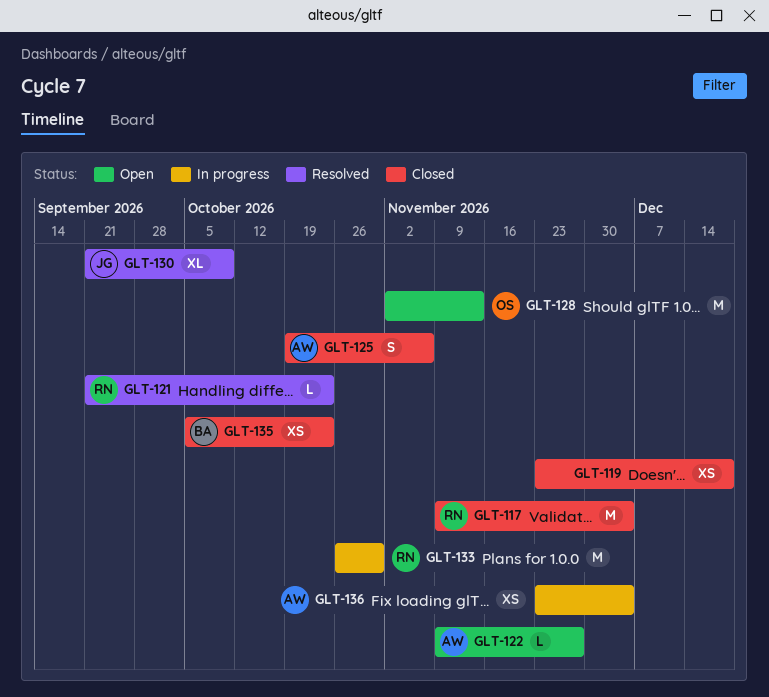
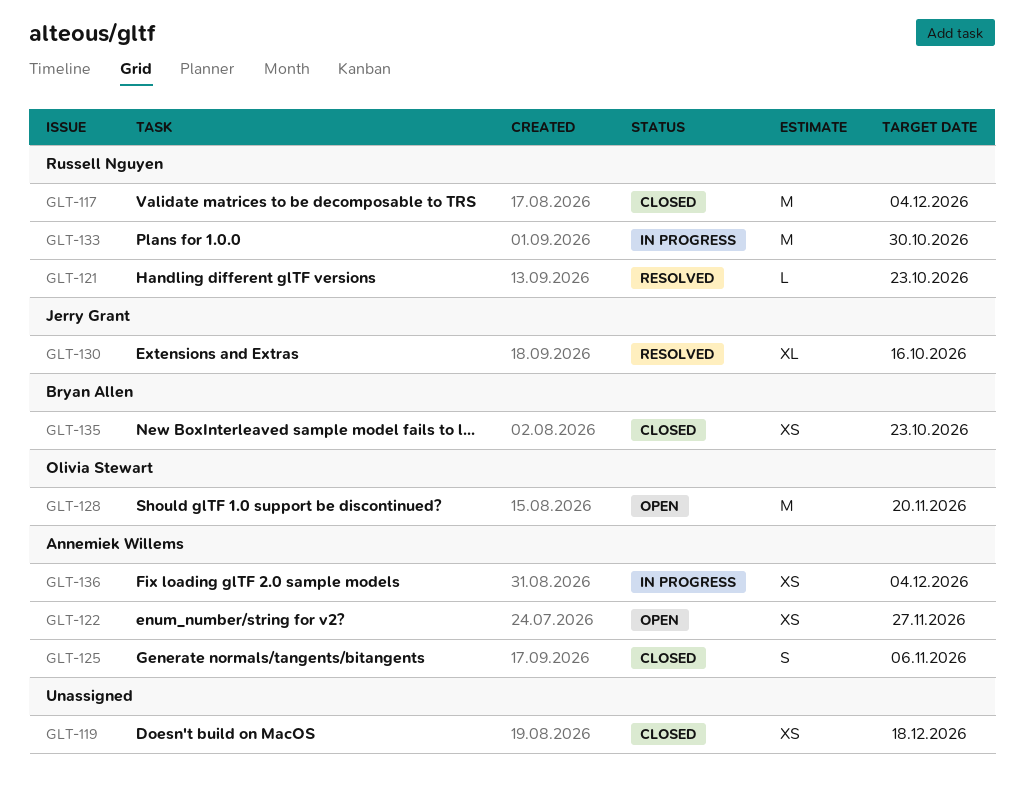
GLT-122, estimate: L -> XS
GLT-128, due: Nov 13 -> Nov 20
GLT-130, due: Oct 9 -> Oct 16

